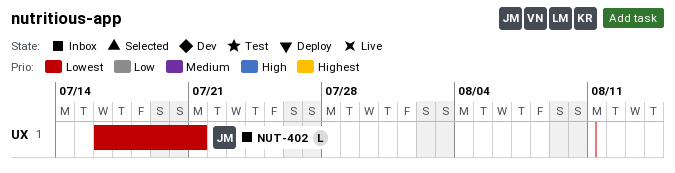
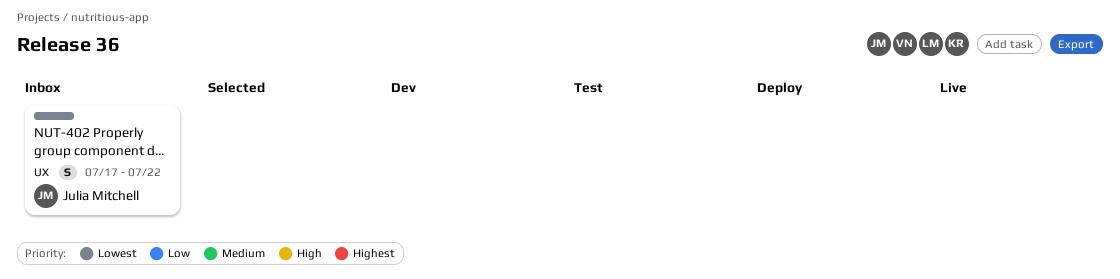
NUT-402, estimate: L -> S
NUT-402, start: Jul 16 -> Jul 17
NUT-402, due: Jul 21 -> Jul 22

